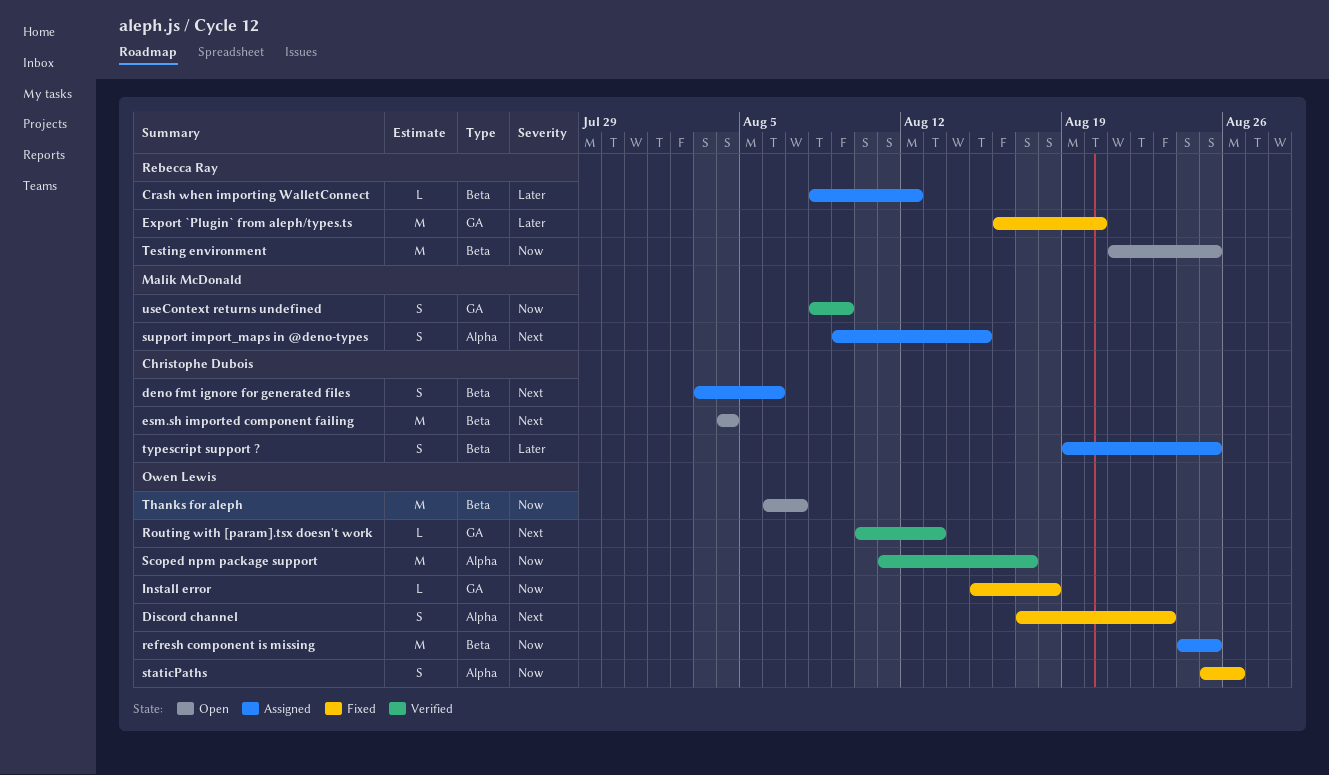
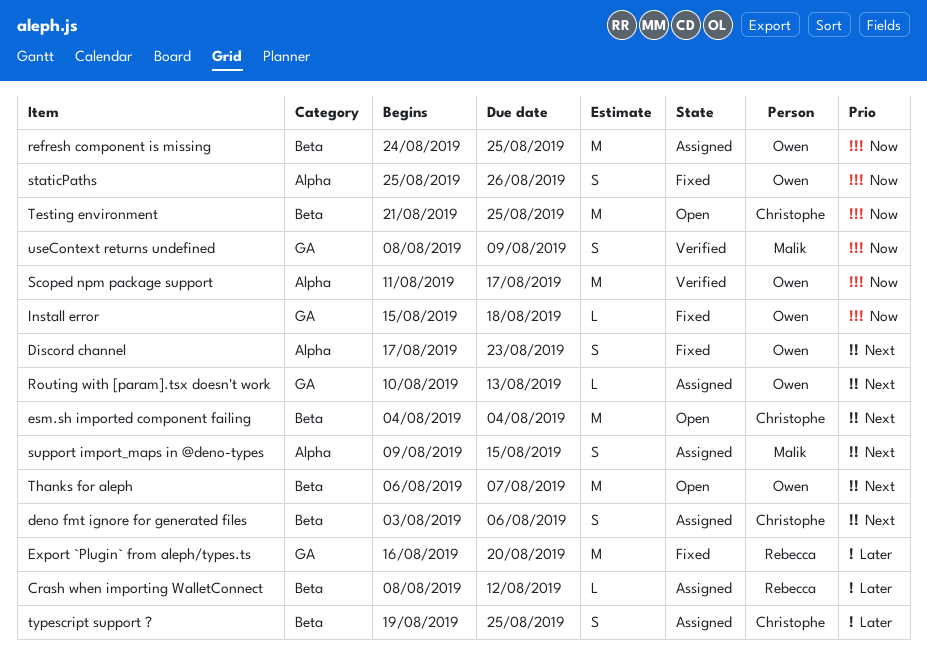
Routing with [param].tsx doesn't work, status: Verified -> Assigned
Testing environment, owner: Rebecca Ray -> Christophe Dubois
Thanks for aleph, priority: Now -> Next

